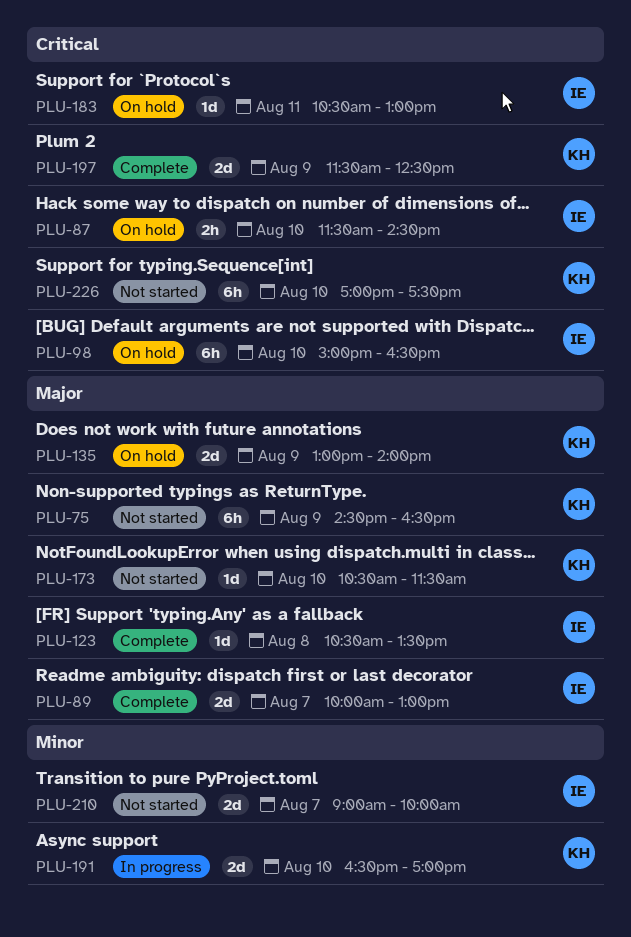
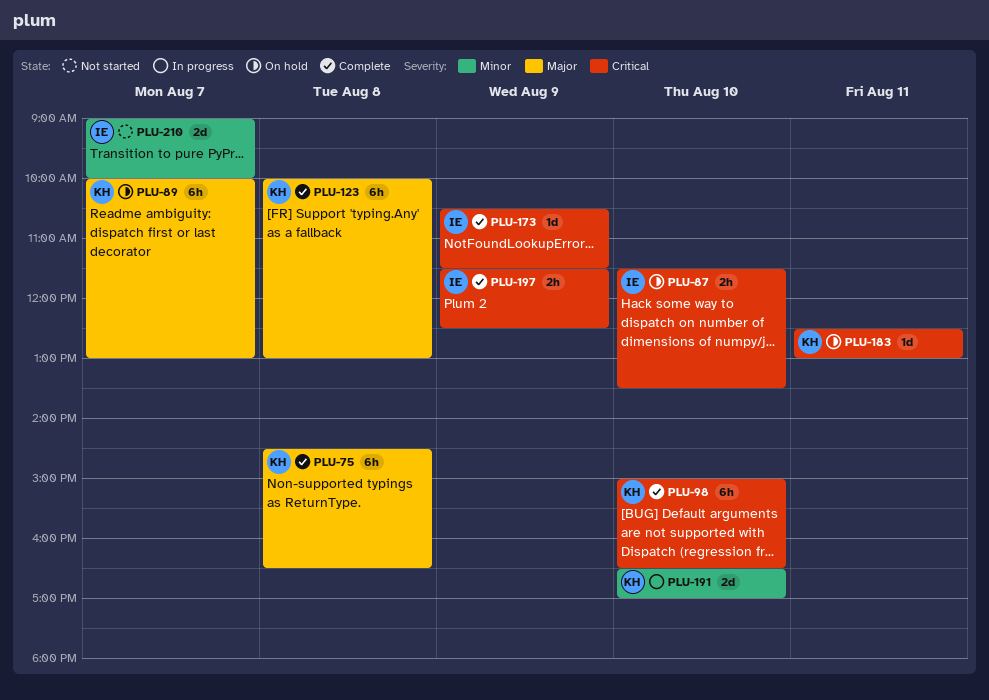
PLU-75, status: Not started -> Complete
PLU-75, day: Aug 9 -> Aug 8
PLU-87, ends: 14:30 -> 13:30
PLU-89, status: Complete -> On hold
PLU-89, owner: IE -> KH
PLU-89, estimate: 2d -> 6h
PLU-98, status: On hold -> Complete
PLU-98, owner: IE -> KH
PLU-123, owner: IE -> KH
PLU-123, estimate: 1d -> 6h
PLU-123, begins: 10:30 -> 10:00
PLU-123, ends: 13:30 -> 13:00
PLU-135: present -> none
PLU-173, status: Not started -> Complete
PLU-173, owner: KH -> IE
PLU-173, priority: Major -> Critical
PLU-173, day: Aug 10 -> Aug 9
PLU-183, owner: IE -> KH
PLU-183, begins: 10:30 -> 12:30
PLU-197, owner: KH -> IE
PLU-197, estimate: 2d -> 2h
PLU-226: present -> none

